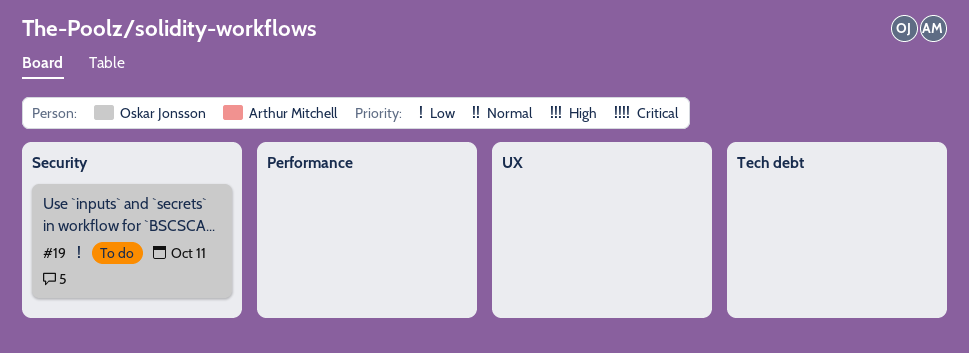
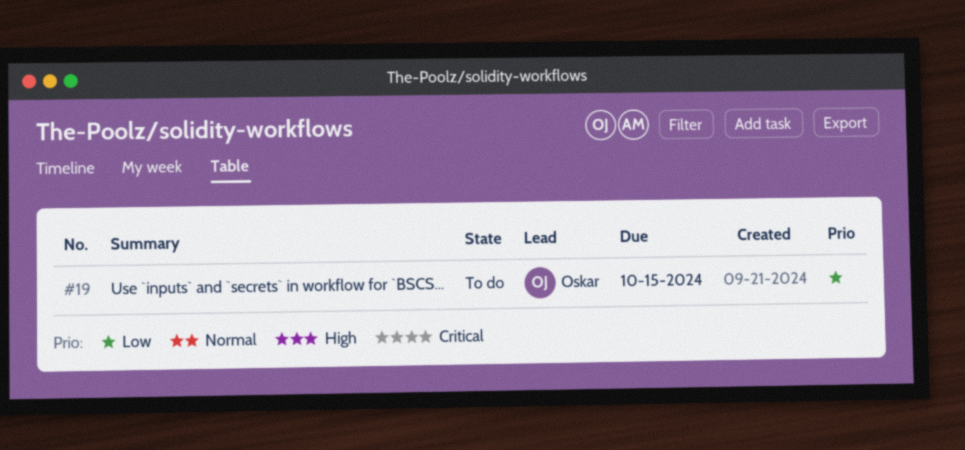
#19, due: Oct 11 -> Oct 15

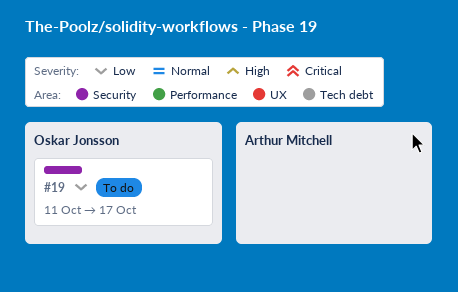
#19, due: Oct 15 -> Oct 17

